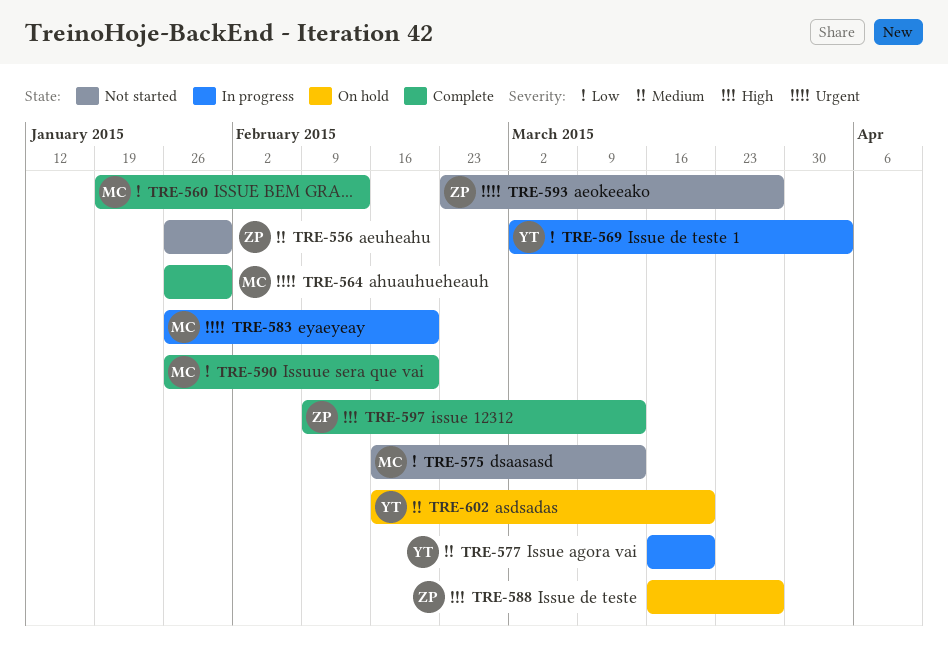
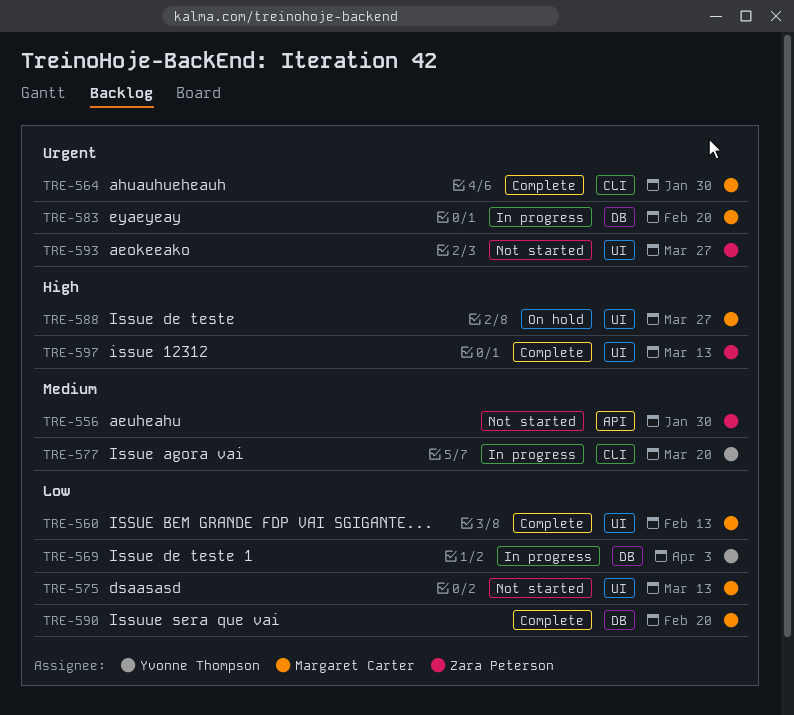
TRE-588, owner: Zara Peterson -> Margaret Carter
TRE-602: present -> none

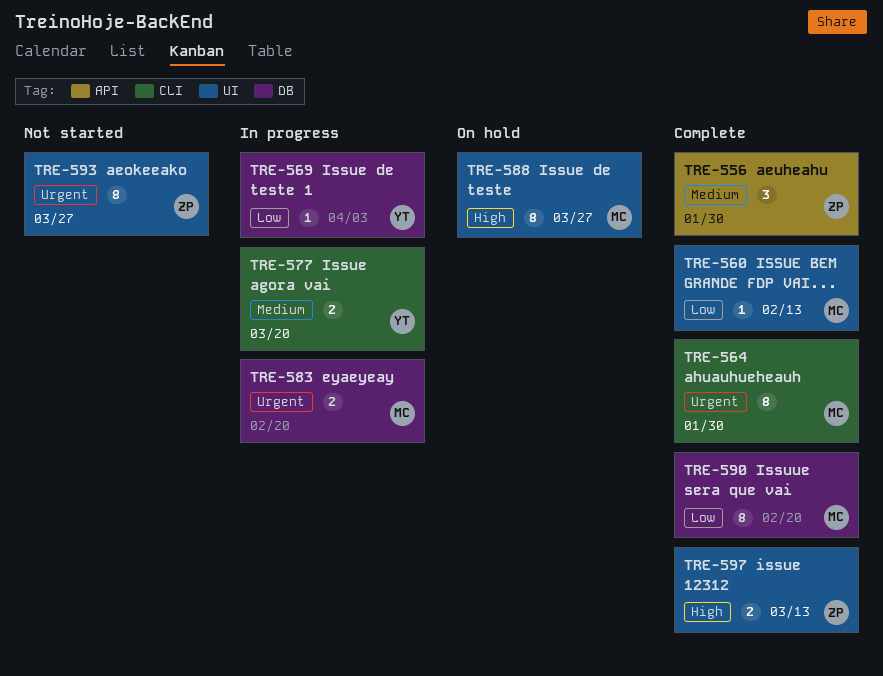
TRE-556, status: Not started -> Complete
TRE-575: present -> none

